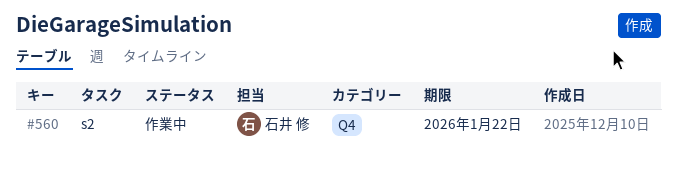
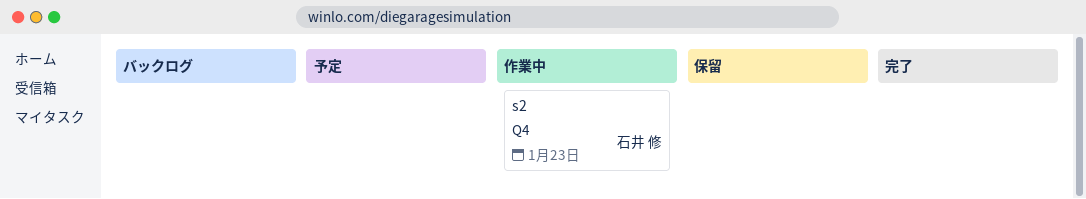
s2, due: Jan 22 -> Jan 23

